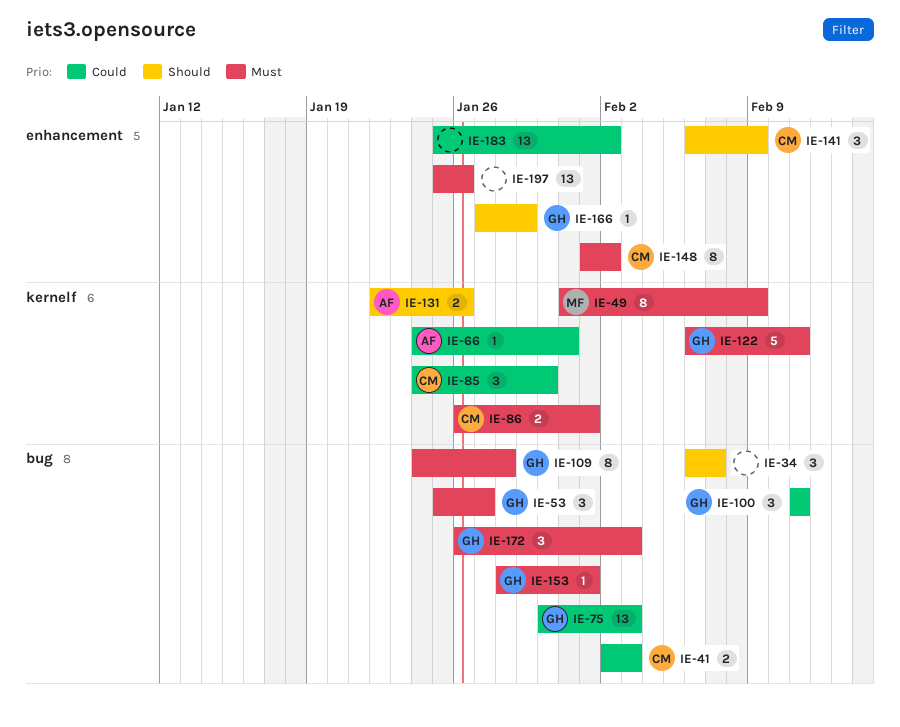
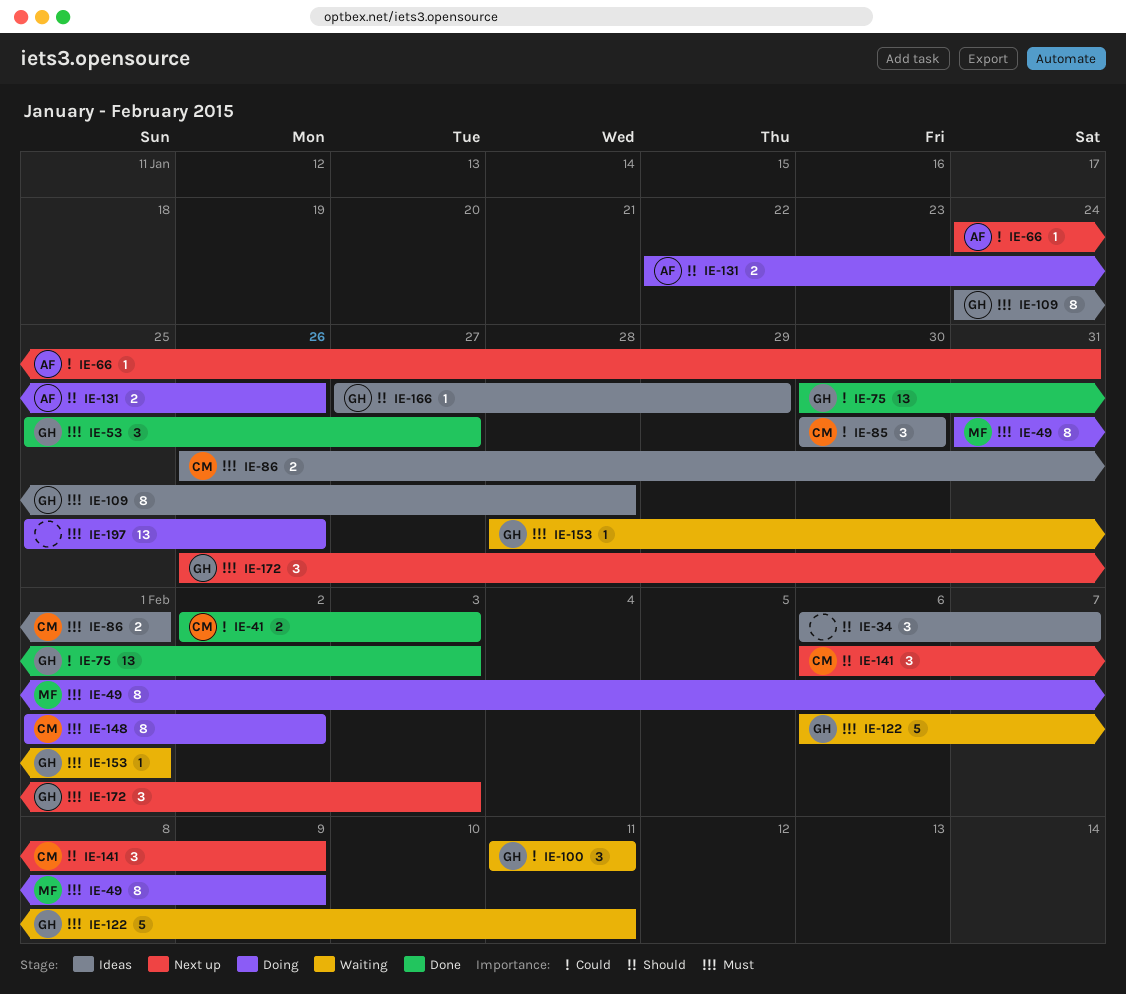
IE-85, start: Jan 24 -> Jan 30
IE-183: present -> none

